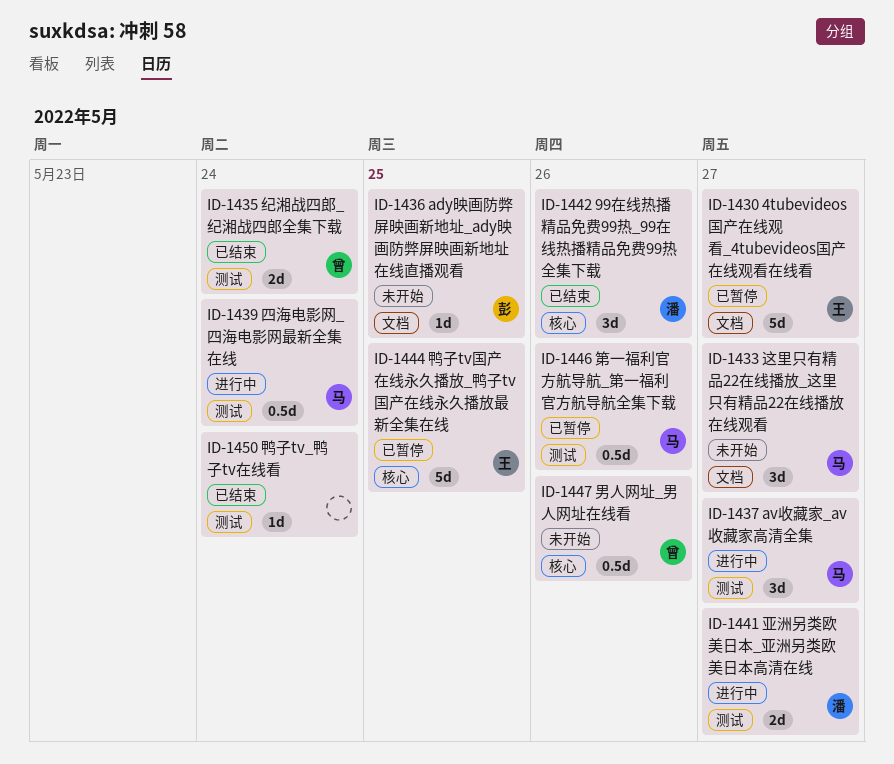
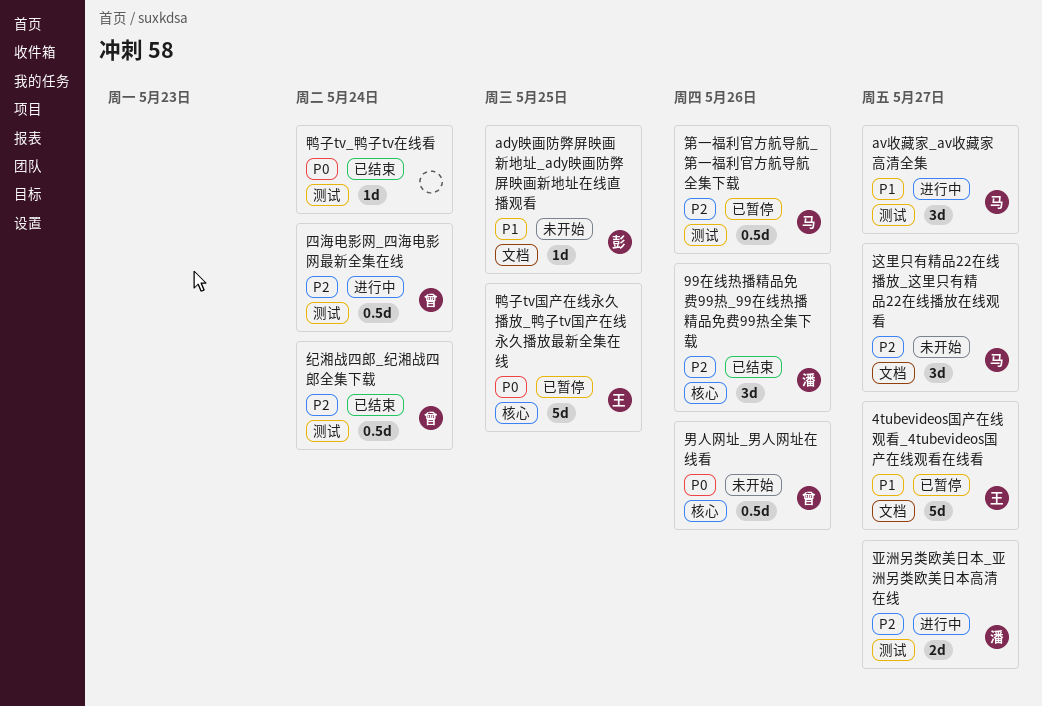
四海电影网_四海电影网最新全集在线, owner: 马 -> 曾
纪湘战四郎_纪湘战四郎全集下载, estimate: 2d -> 0.5d

